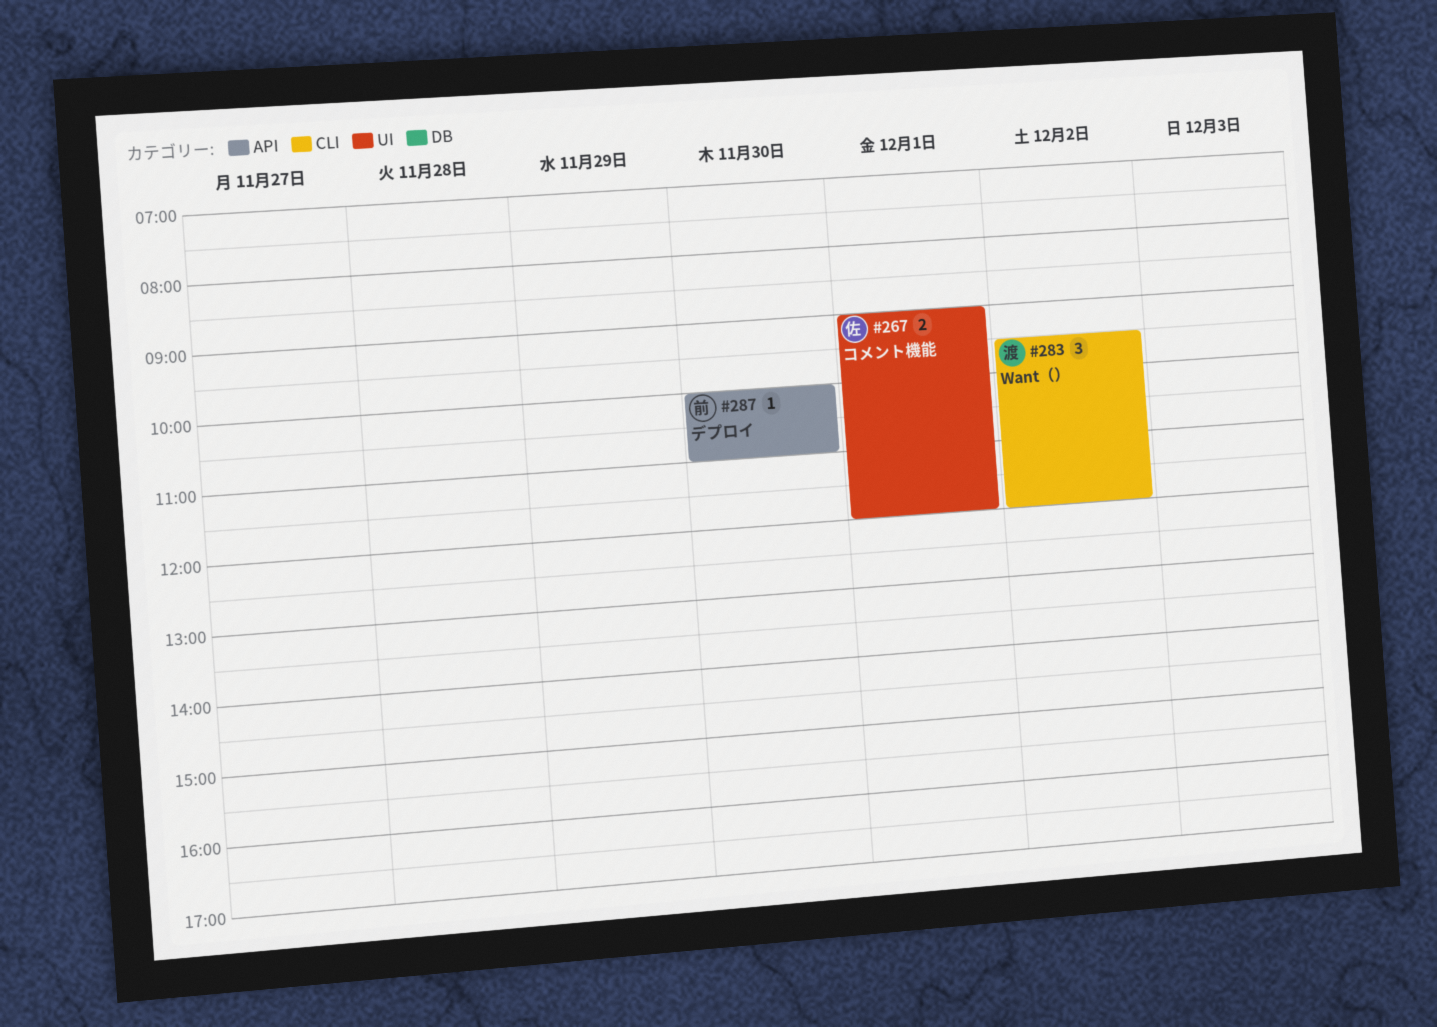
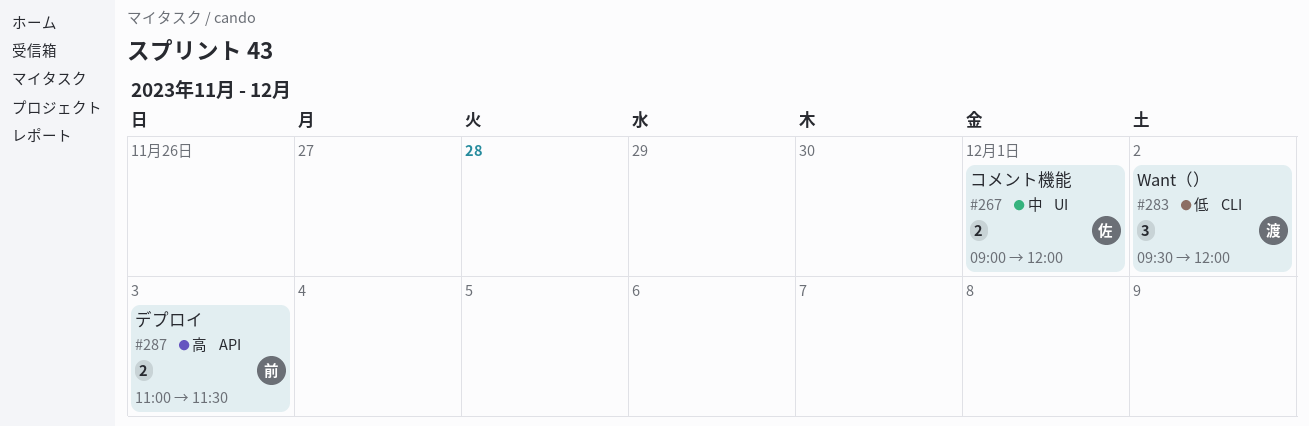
#287, estimate: 1 -> 2
#287, day: Nov 30 -> Dec 3
#287, begins: 10:00 -> 11:00
#287, ends: 11:00 -> 11:30

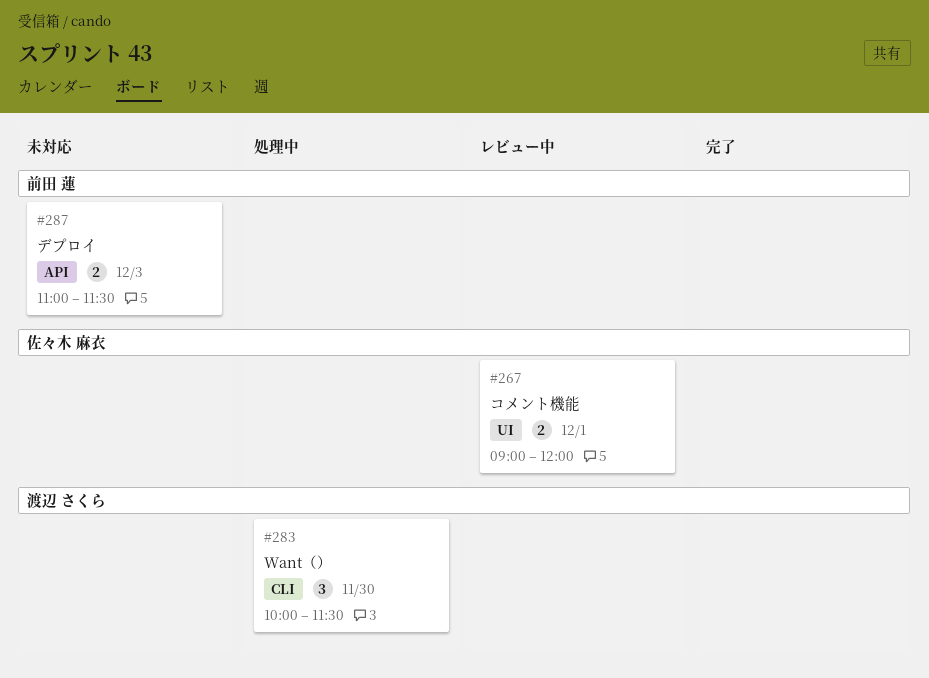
#283, day: Dec 2 -> Nov 30
#283, begins: 09:30 -> 10:00
#283, ends: 12:00 -> 11:30

